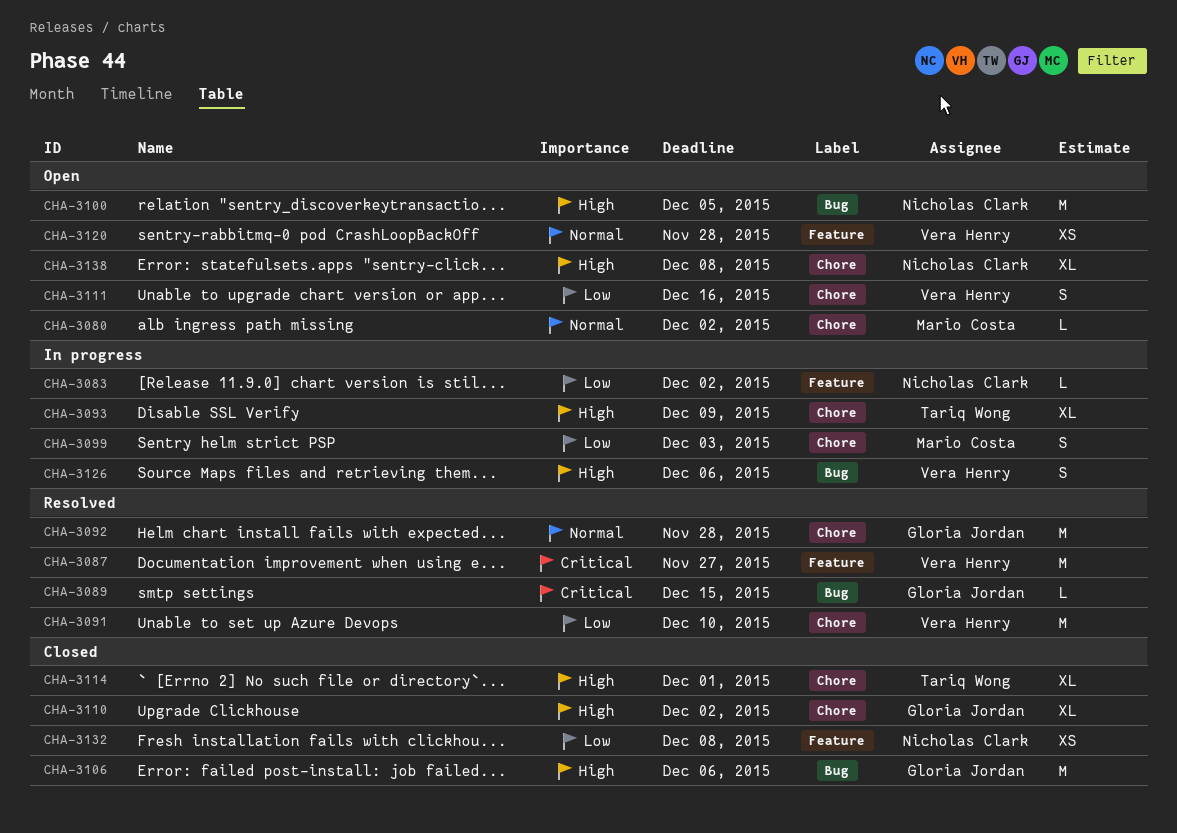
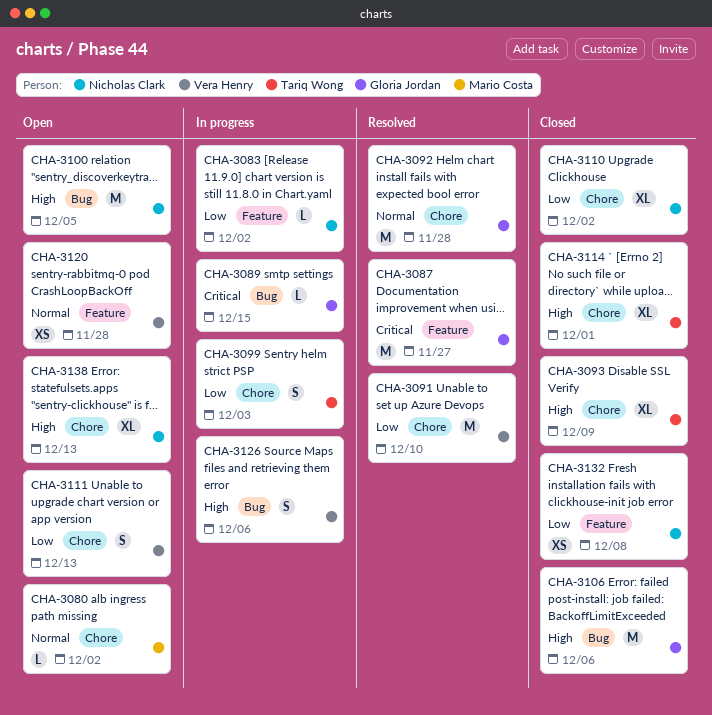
CHA-3087, owner: Vera Henry -> Gloria Jordan
CHA-3089, status: Resolved -> In progress
CHA-3093, status: In progress -> Closed
CHA-3099, owner: Mario Costa -> Tariq Wong
CHA-3110, owner: Gloria Jordan -> Nicholas Clark
CHA-3110, priority: High -> Low
CHA-3111, due: Dec 16 -> Dec 13
CHA-3138, due: Dec 8 -> Dec 13

